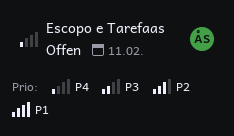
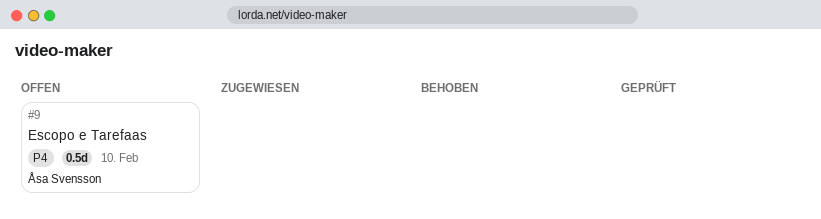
Escopo e Tarefaas, due: Feb 11 -> Feb 10

